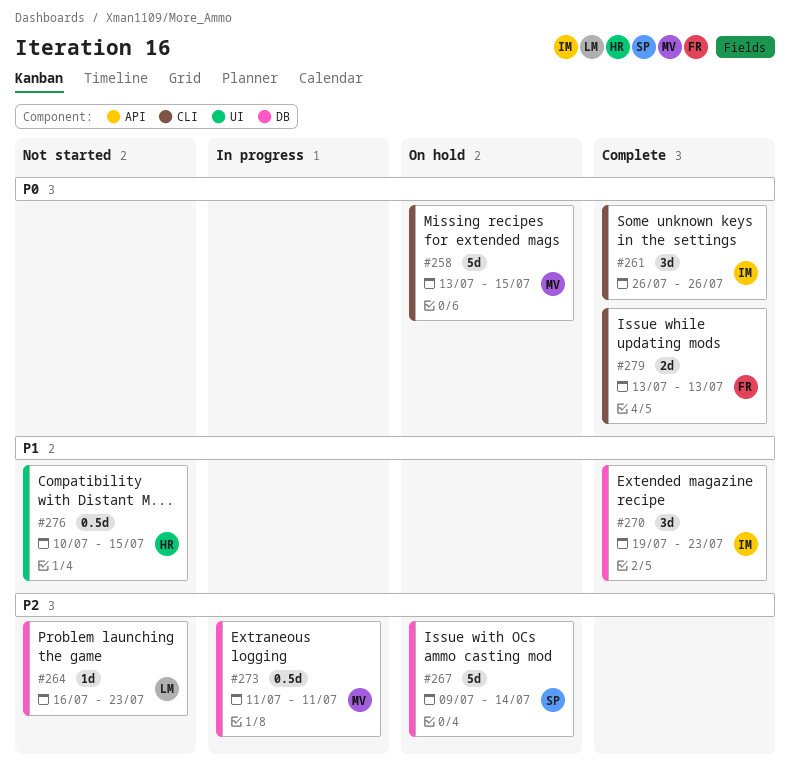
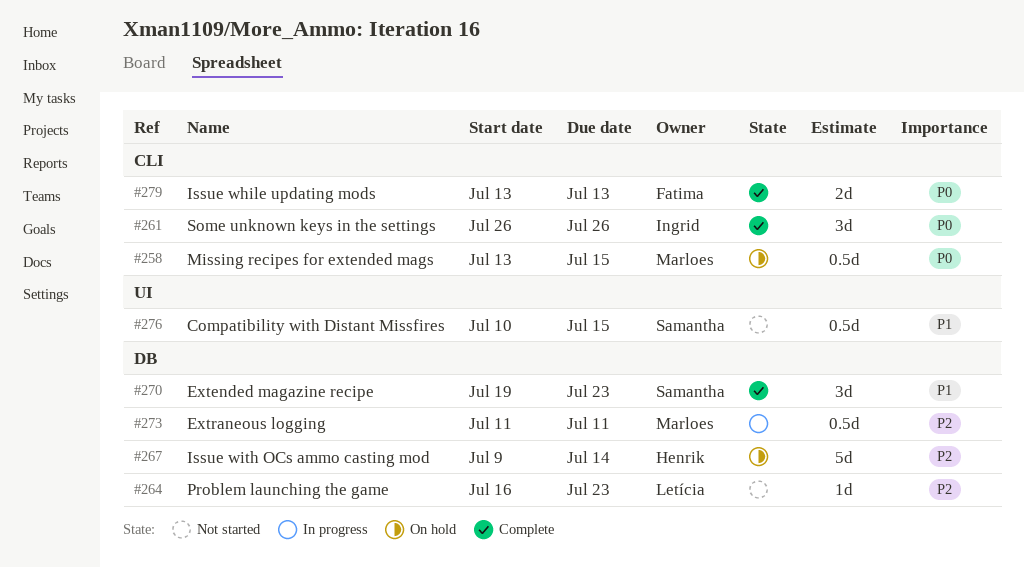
#258, estimate: 5d -> 0.5d
#267, owner: Samantha -> Henrik
#270, owner: Ingrid -> Samantha
#276, owner: Henrik -> Samantha

